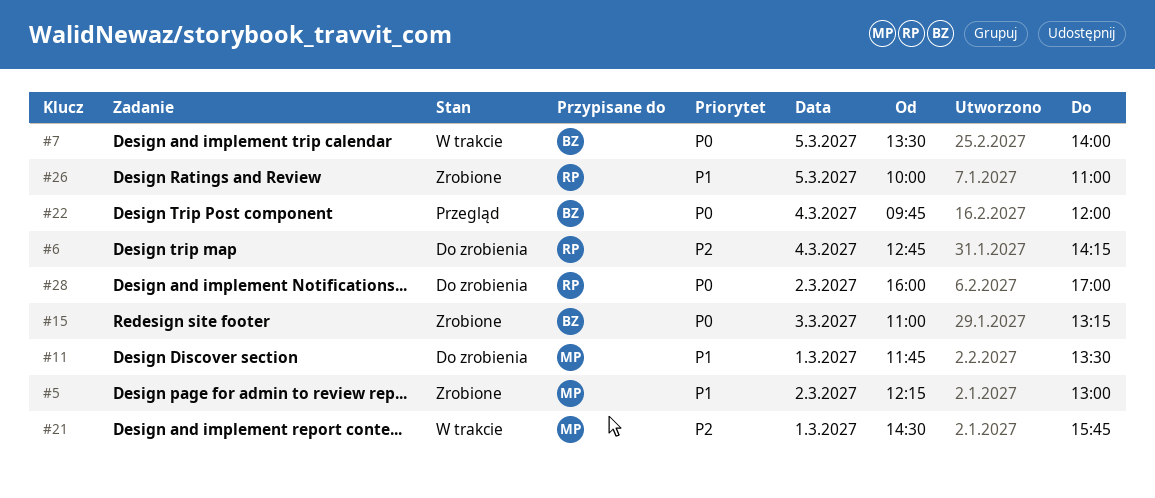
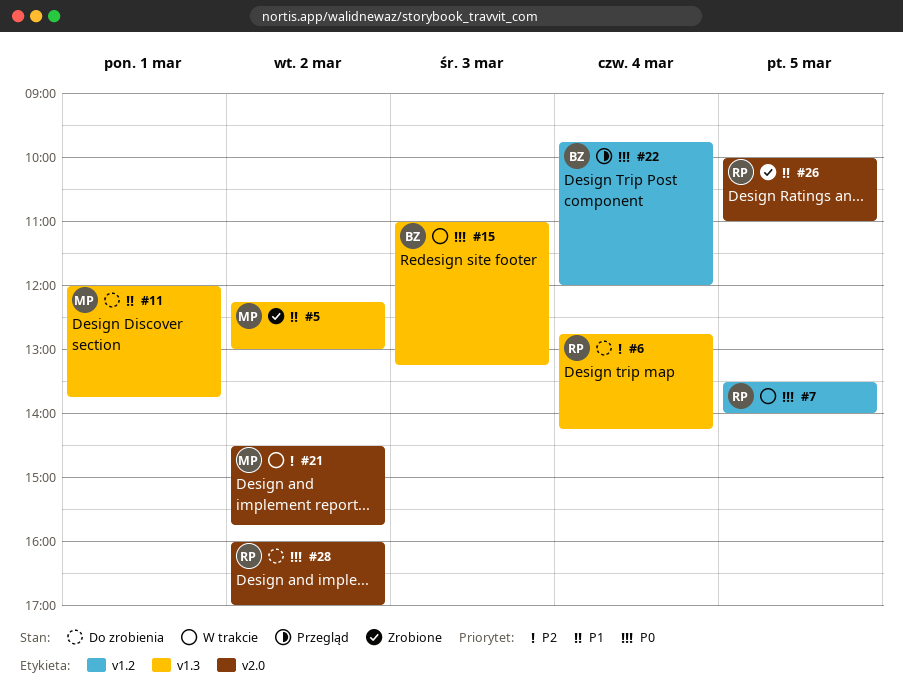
#7, owner: BZ -> RP
#11, begins: 11:45 -> 12:00
#11, ends: 13:30 -> 13:45
#15, status: Zrobione -> W trakcie
#21, day: Mar 1 -> Mar 2

